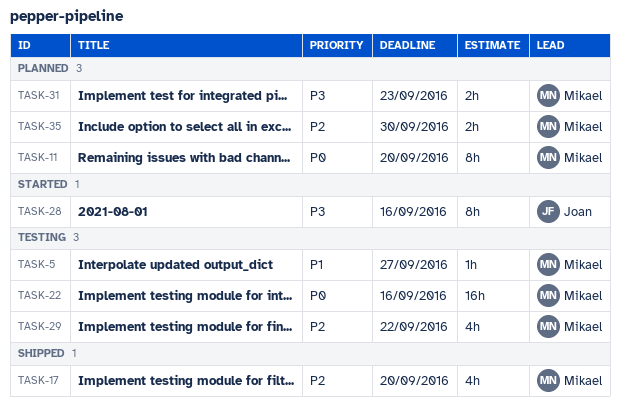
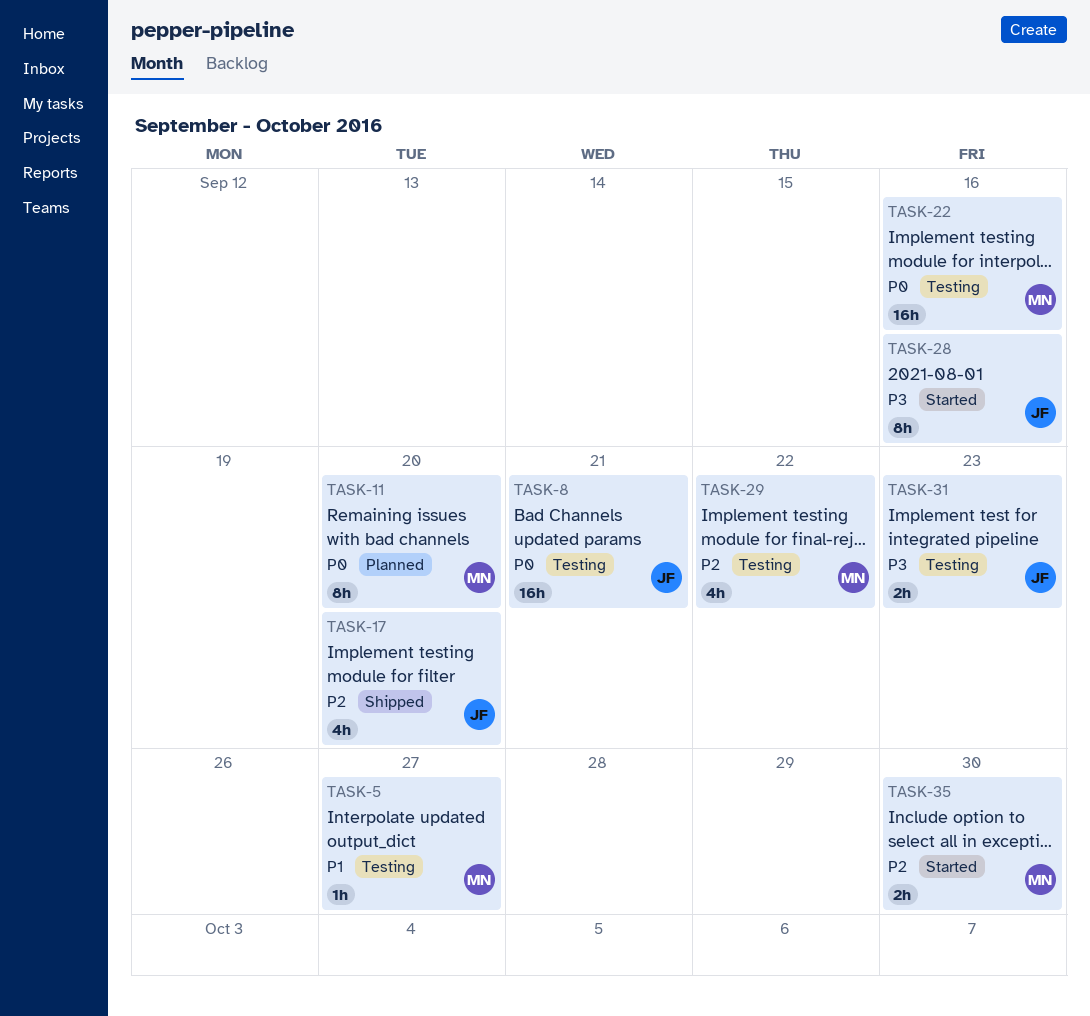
TASK-8: none -> present
TASK-17, owner: Mikael -> Joan
TASK-31, status: Planned -> Testing
TASK-31, owner: Mikael -> Joan
TASK-35, status: Planned -> Started

